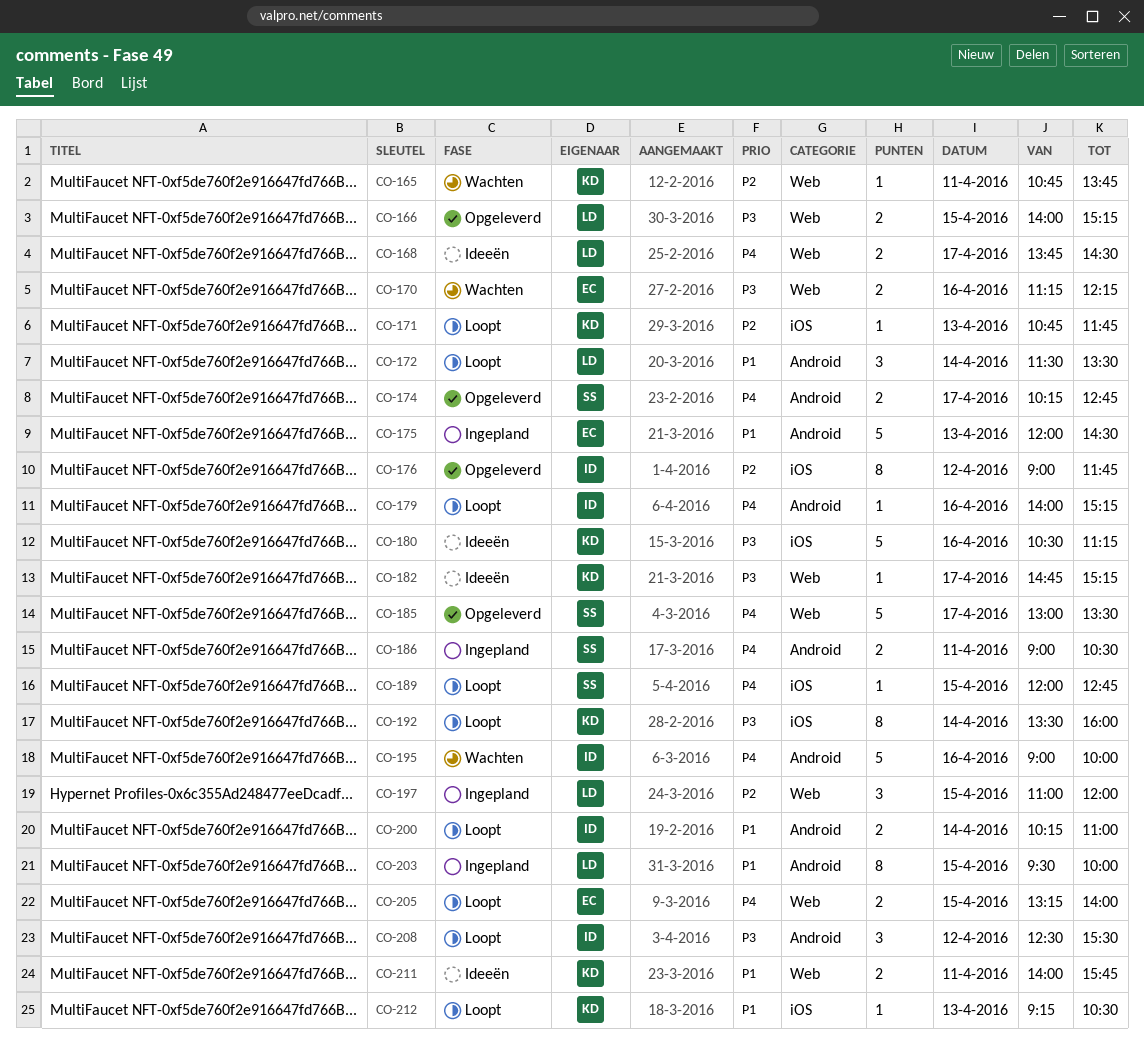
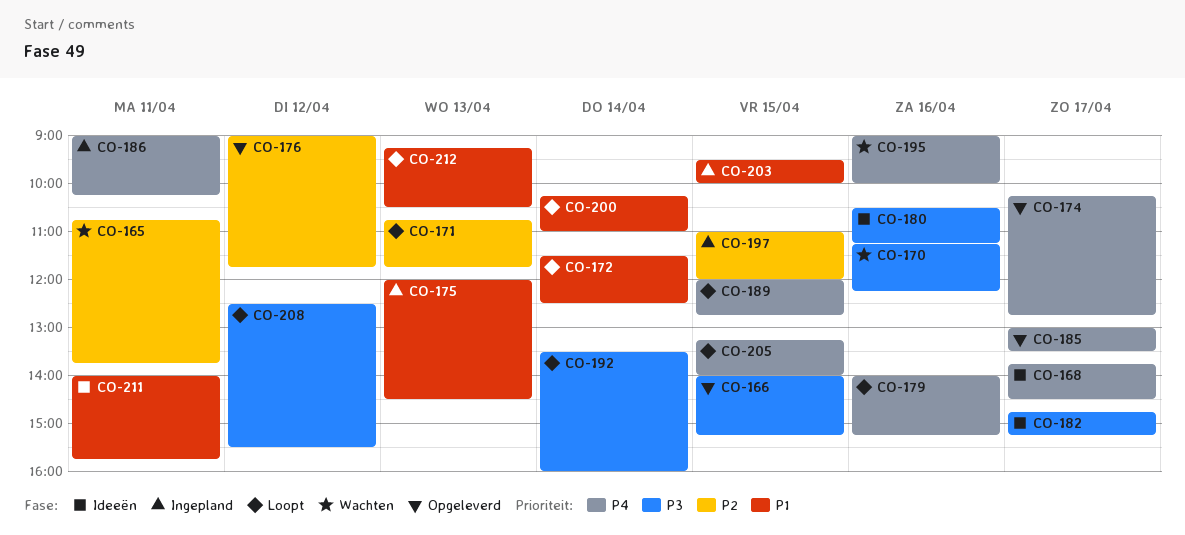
CO-172, ends: 13:30 -> 12:30
CO-186, ends: 10:30 -> 10:15

